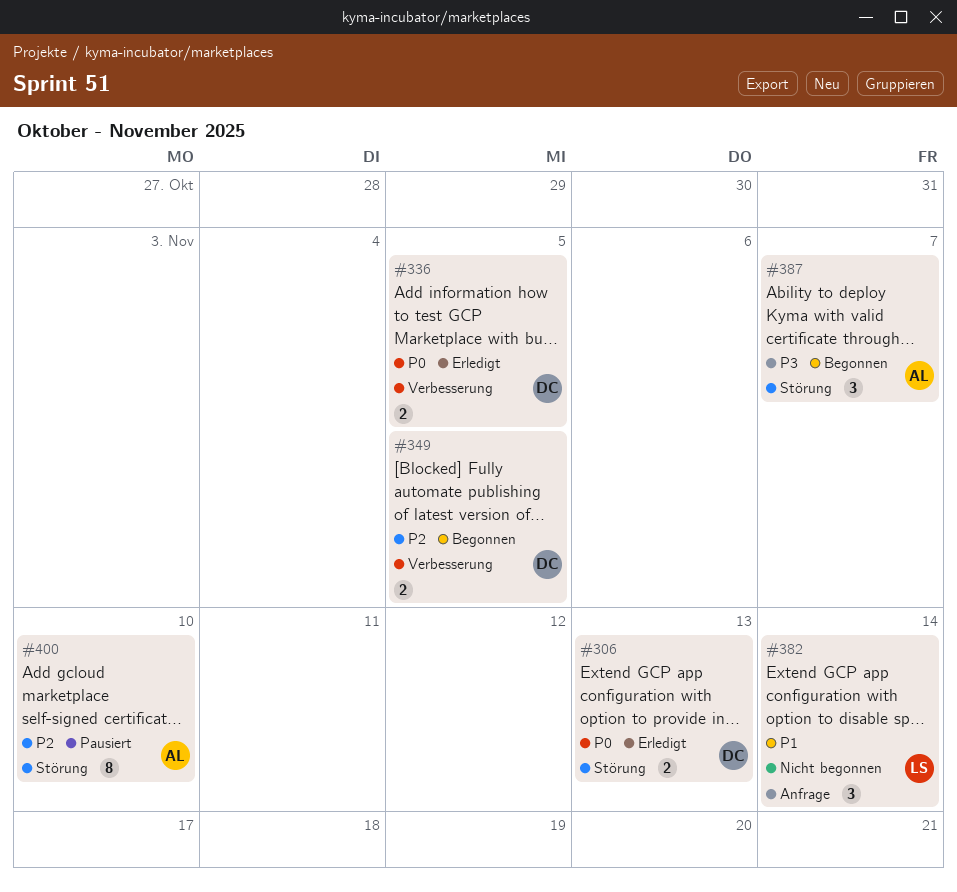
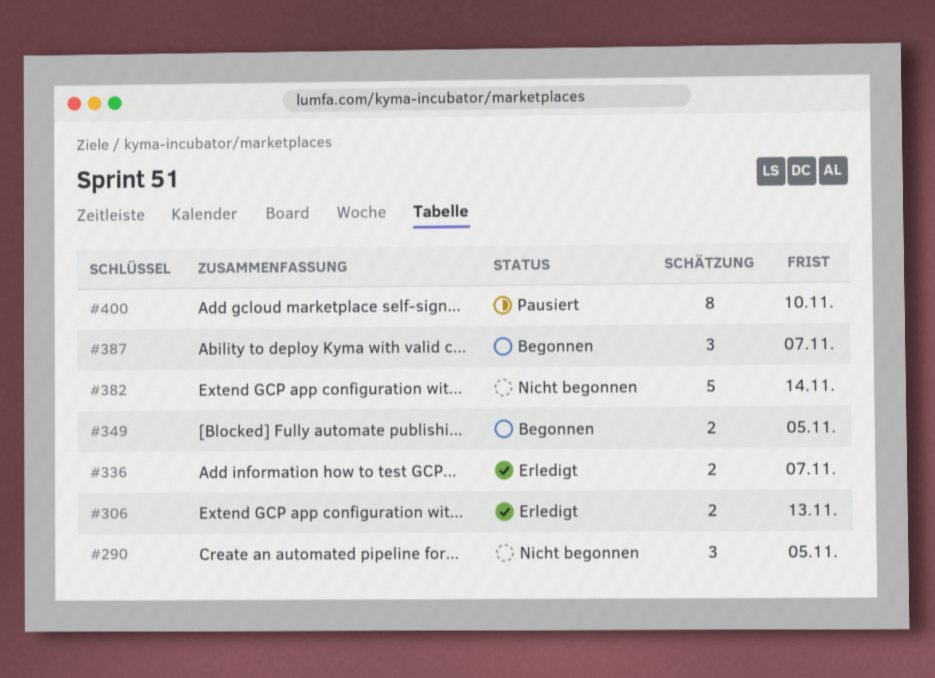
#290: none -> present
#336, due: Nov 5 -> Nov 7
#382, estimate: 3 -> 5

